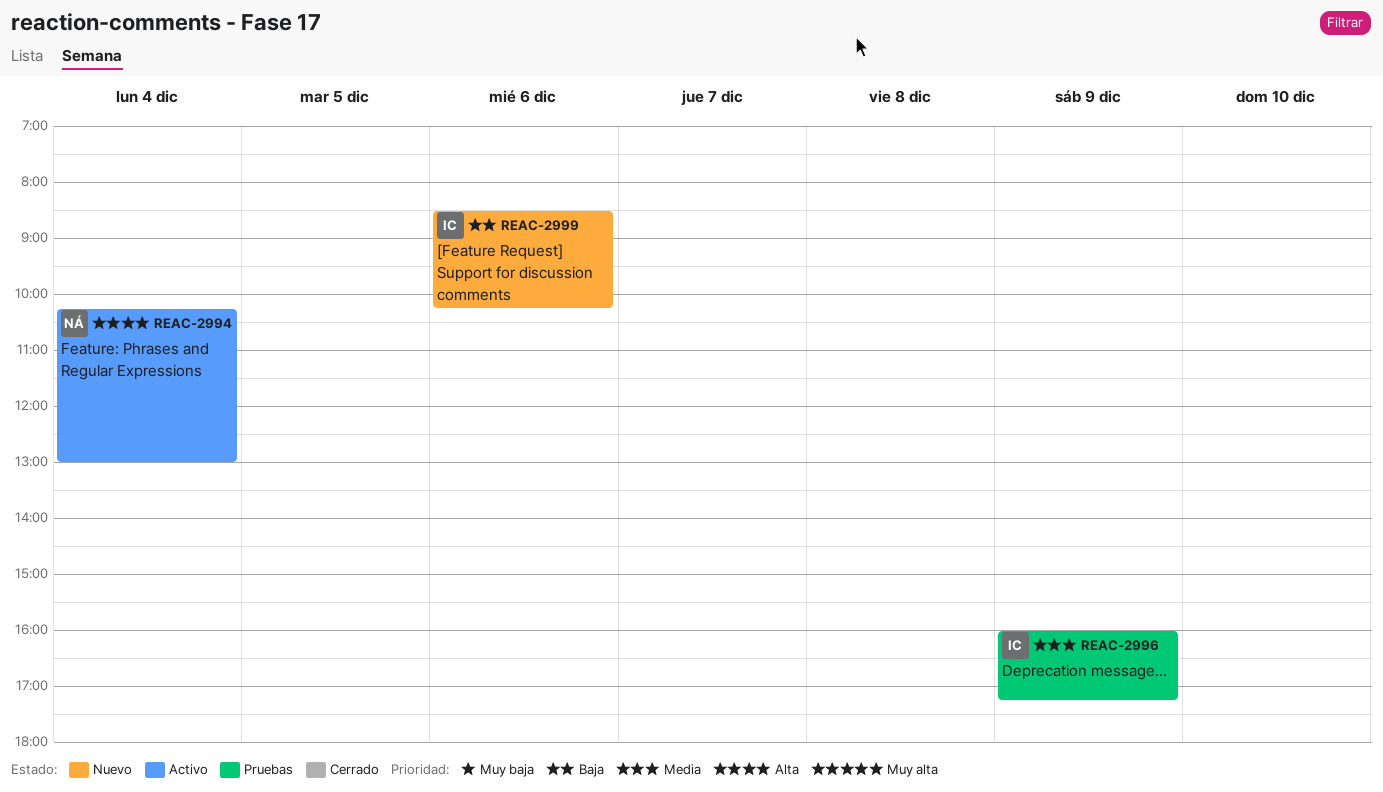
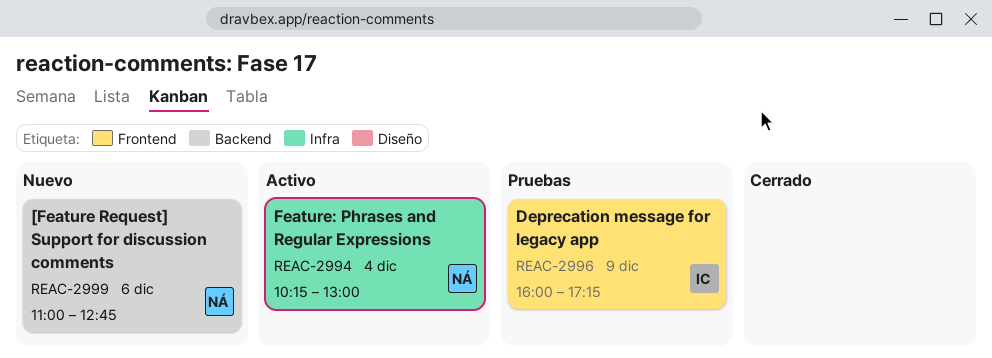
REAC-2999, owner: IC -> NÁ
REAC-2999, begins: 08:30 -> 11:00
REAC-2999, ends: 10:15 -> 12:45

